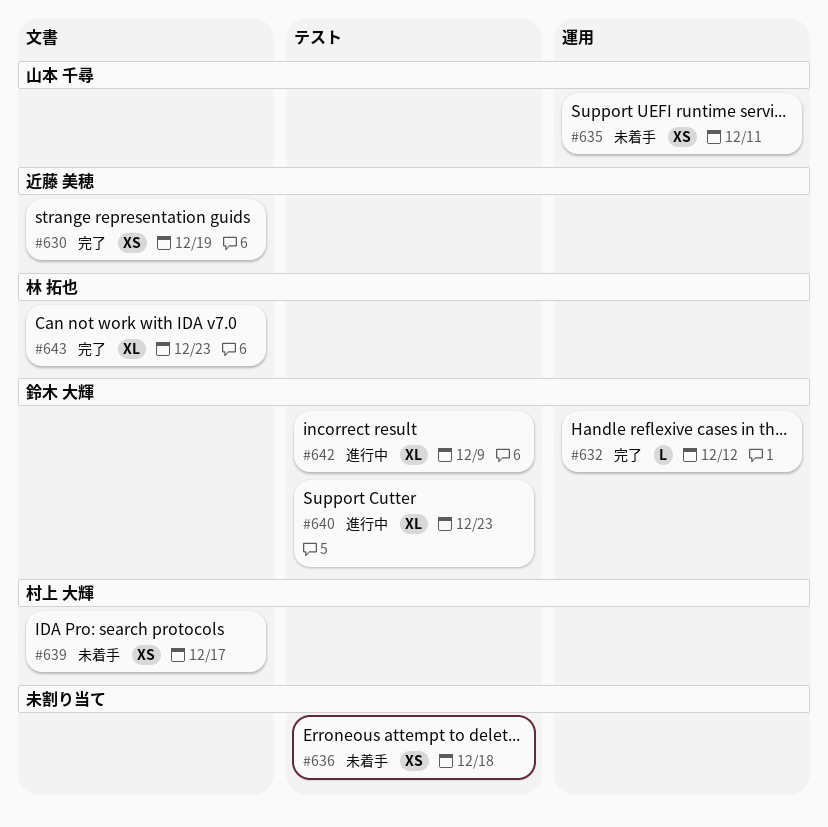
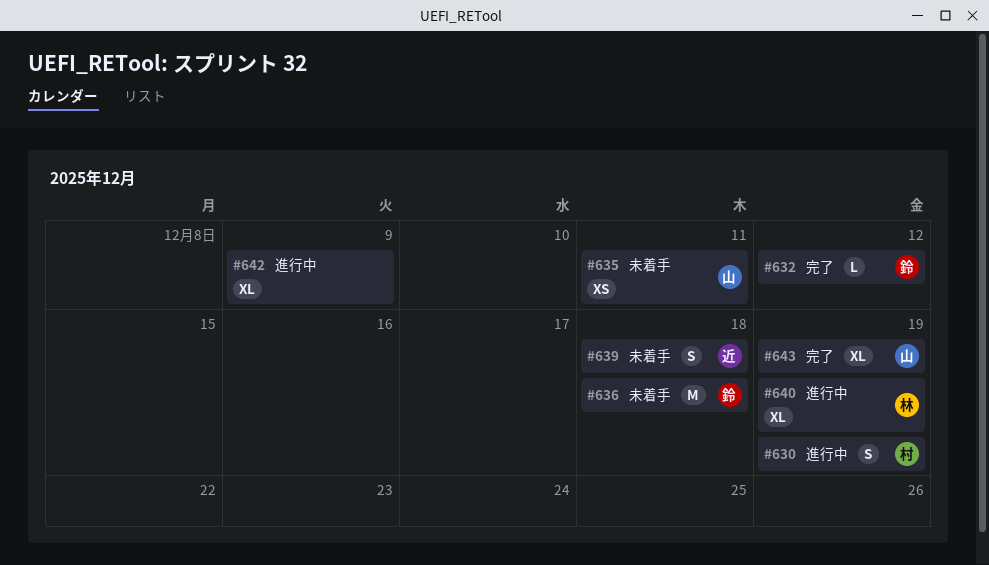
#630, status: 完了 -> 進行中
#630, owner: 近藤 美穂 -> 村上 大輝
#630, estimate: XS -> S
#636, owner: none -> 鈴木 大輝
#636, estimate: XS -> M
#639, owner: 村上 大輝 -> 近藤 美穂
#639, estimate: XS -> S
#639, due: Dec 17 -> Dec 18
#640, owner: 鈴木 大輝 -> 林 拓也
#640, due: Dec 23 -> Dec 19
#642, owner: 鈴木 大輝 -> none
#643, owner: 林 拓也 -> 山本 千尋
#643, due: Dec 23 -> Dec 19

